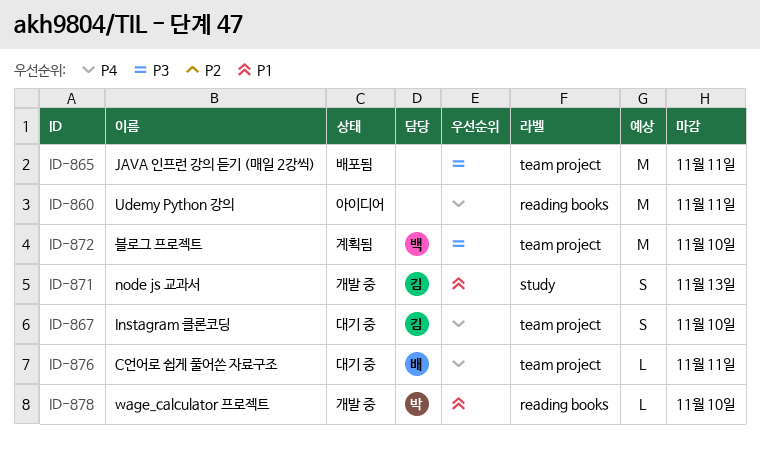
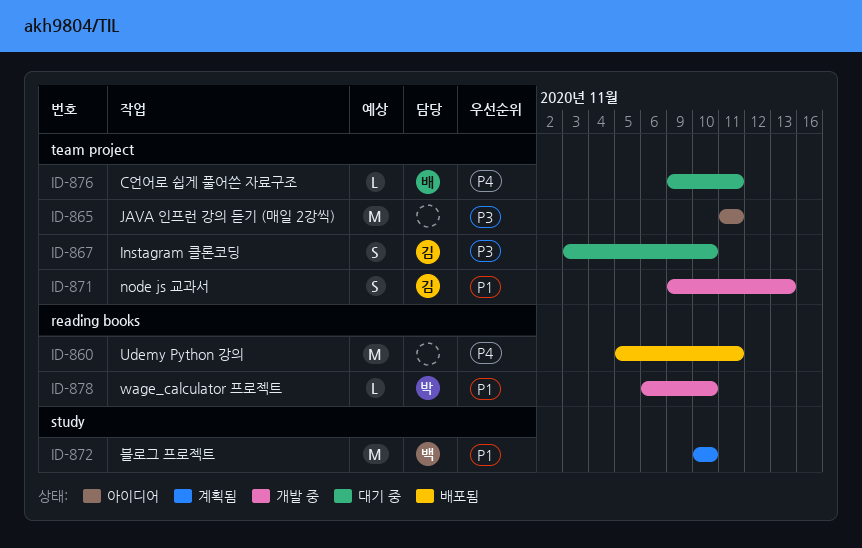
ID-860, status: 아이디어 -> 배포됨
ID-865, status: 배포됨 -> 아이디어
ID-867, priority: P4 -> P3
ID-871, label: study -> team project
ID-872, priority: P3 -> P1
ID-872, label: team project -> study

